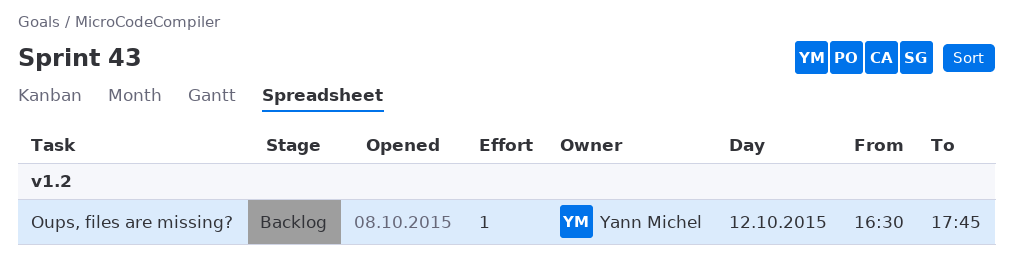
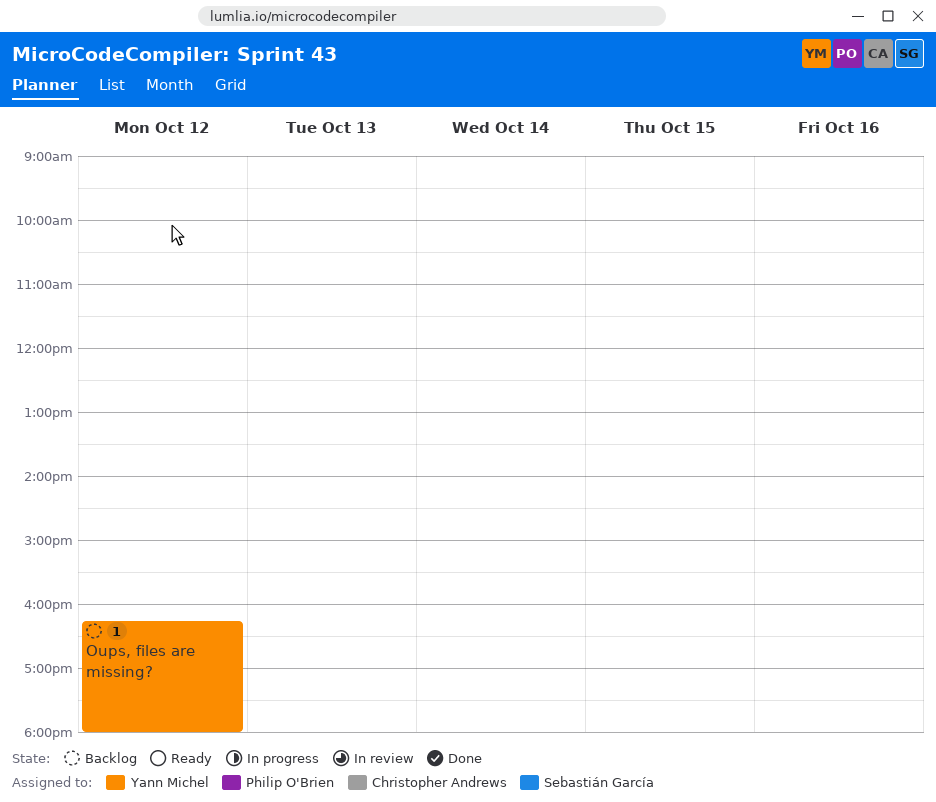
Oups, files are missing?, begins: 16:30 -> 16:15
Oups, files are missing?, ends: 17:45 -> 18:00

